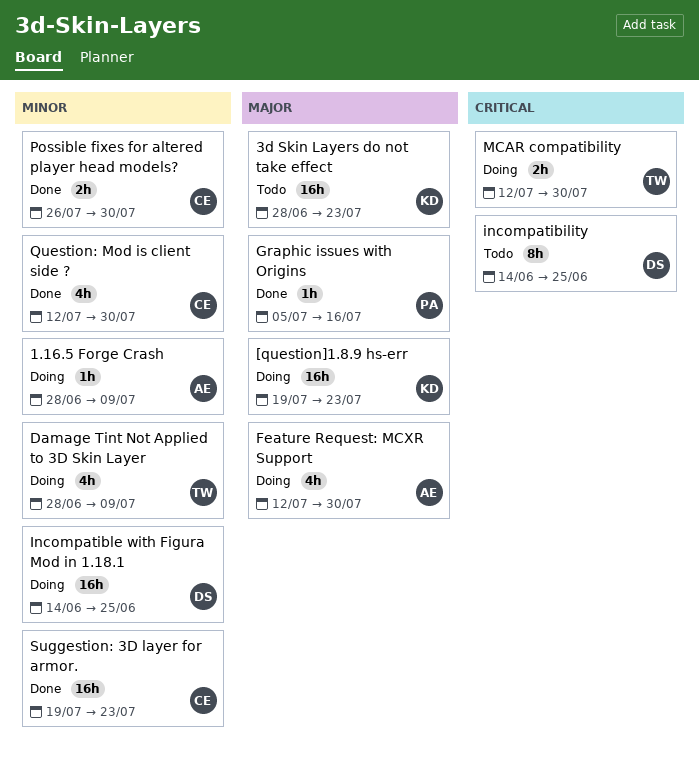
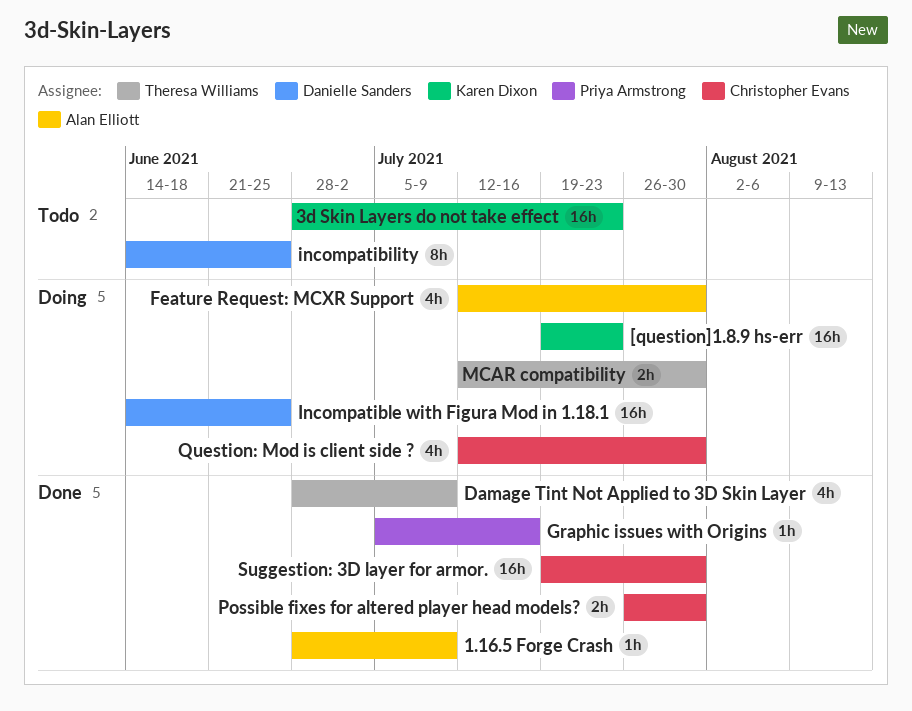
1.16.5 Forge Crash, status: Doing -> Done
Damage Tint Not Applied to 3D Skin Layer, status: Doing -> Done
Question: Mod is client side ?, status: Done -> Doing
Suggestion: 3D layer for armor., due: Jul 23 -> Jul 30

